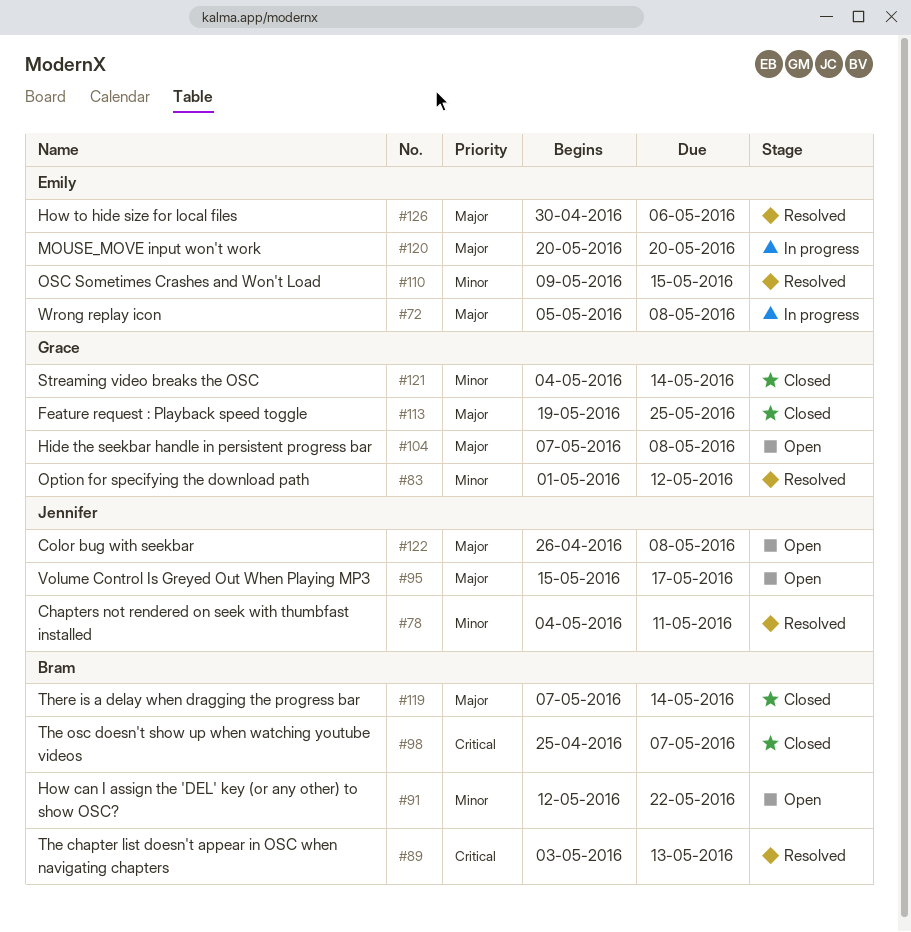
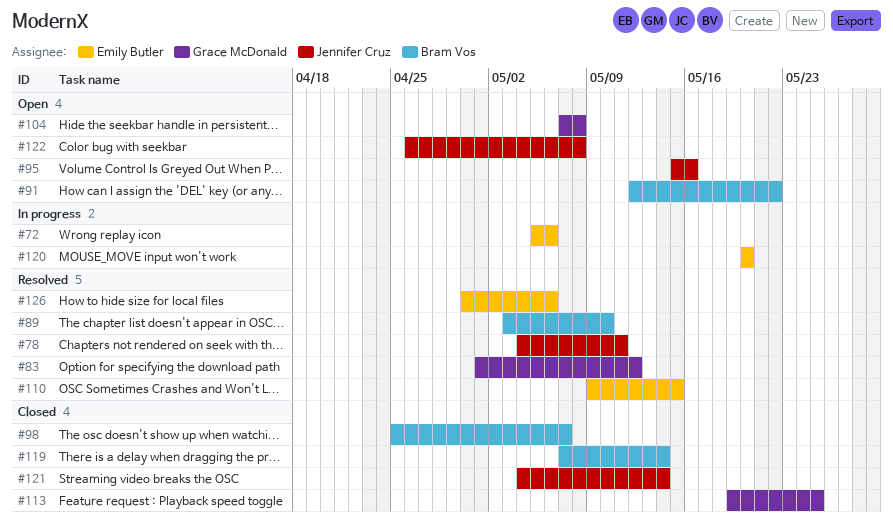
#72, due: May 8 -> May 6
#89, due: May 13 -> May 10
#95, due: May 17 -> May 16
#121, owner: Grace McDonald -> Jennifer Cruz

